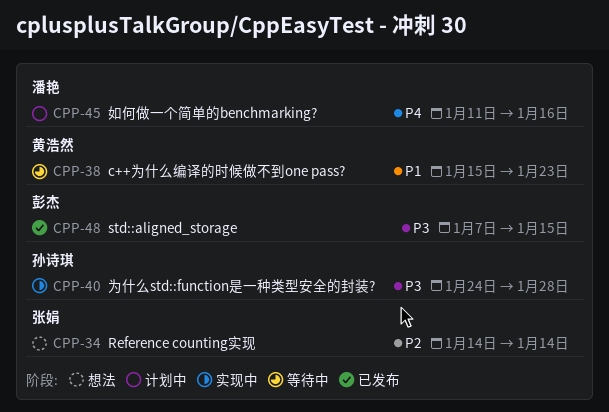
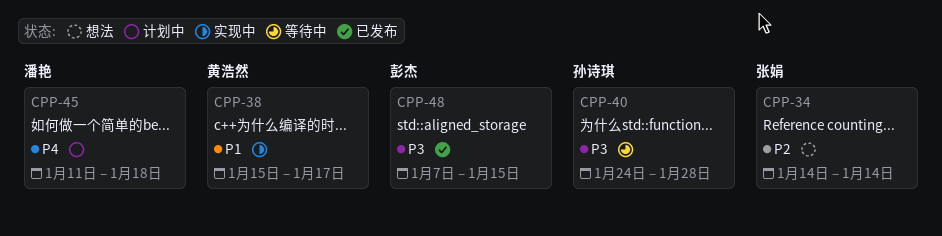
CPP-38, status: 等待中 -> 实现中
CPP-38, due: Jan 23 -> Jan 17
CPP-40, status: 实现中 -> 等待中
CPP-45, due: Jan 16 -> Jan 18

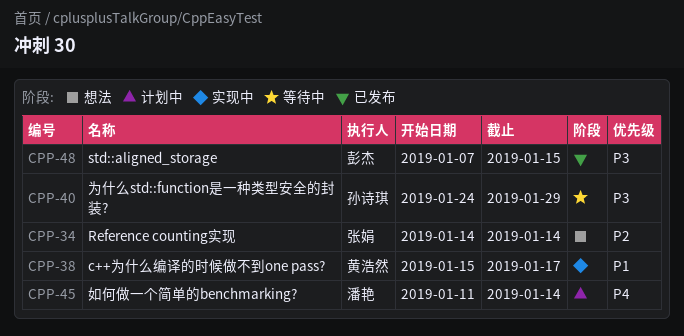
CPP-40, due: Jan 28 -> Jan 29
CPP-45, due: Jan 18 -> Jan 14

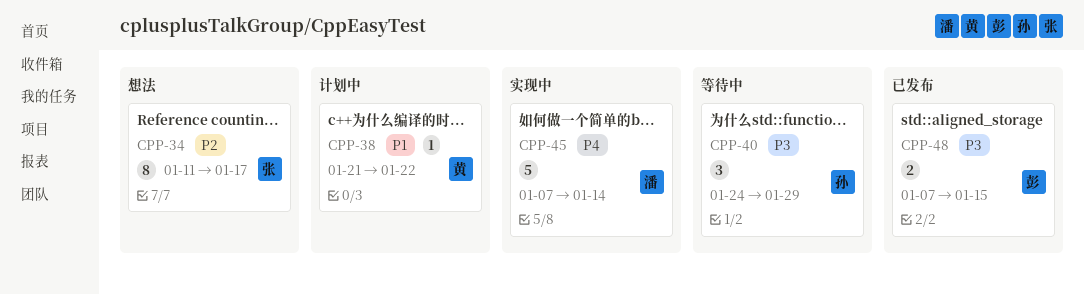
CPP-34, start: Jan 14 -> Jan 11
CPP-34, due: Jan 14 -> Jan 17
CPP-38, status: 实现中 -> 计划中
CPP-38, start: Jan 15 -> Jan 21
CPP-38, due: Jan 17 -> Jan 22
CPP-45, status: 计划中 -> 实现中
CPP-45, start: Jan 11 -> Jan 7

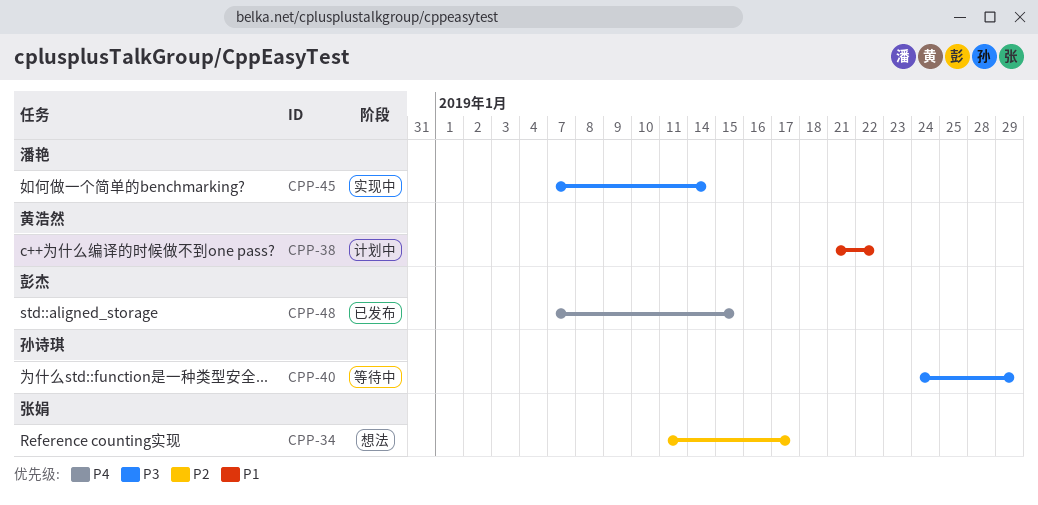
CPP-45, priority: P4 -> P3
CPP-48, priority: P3 -> P4

